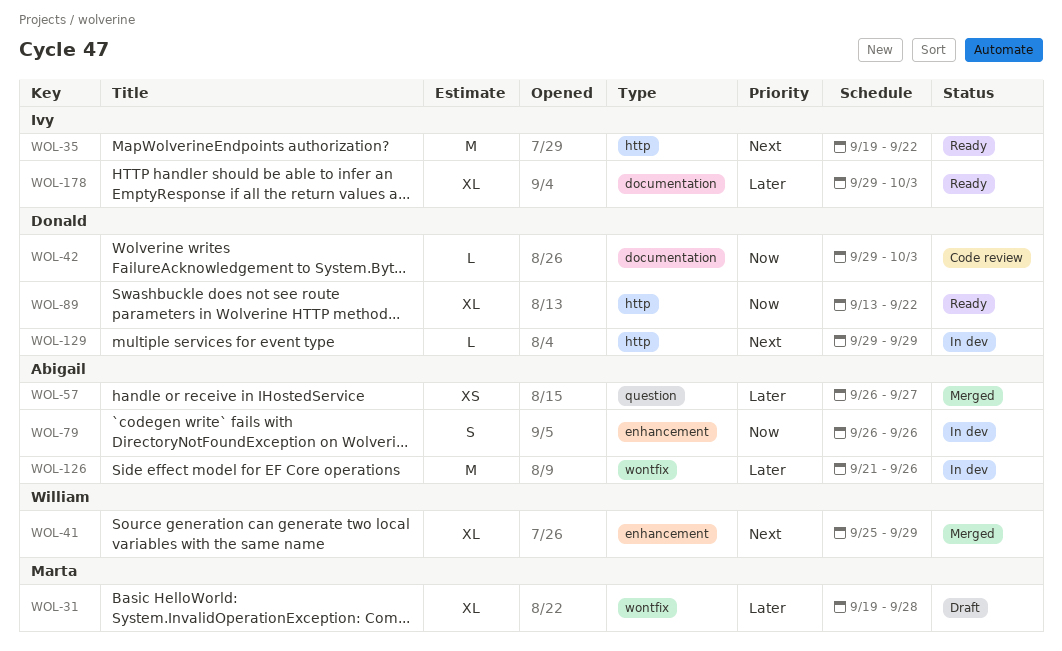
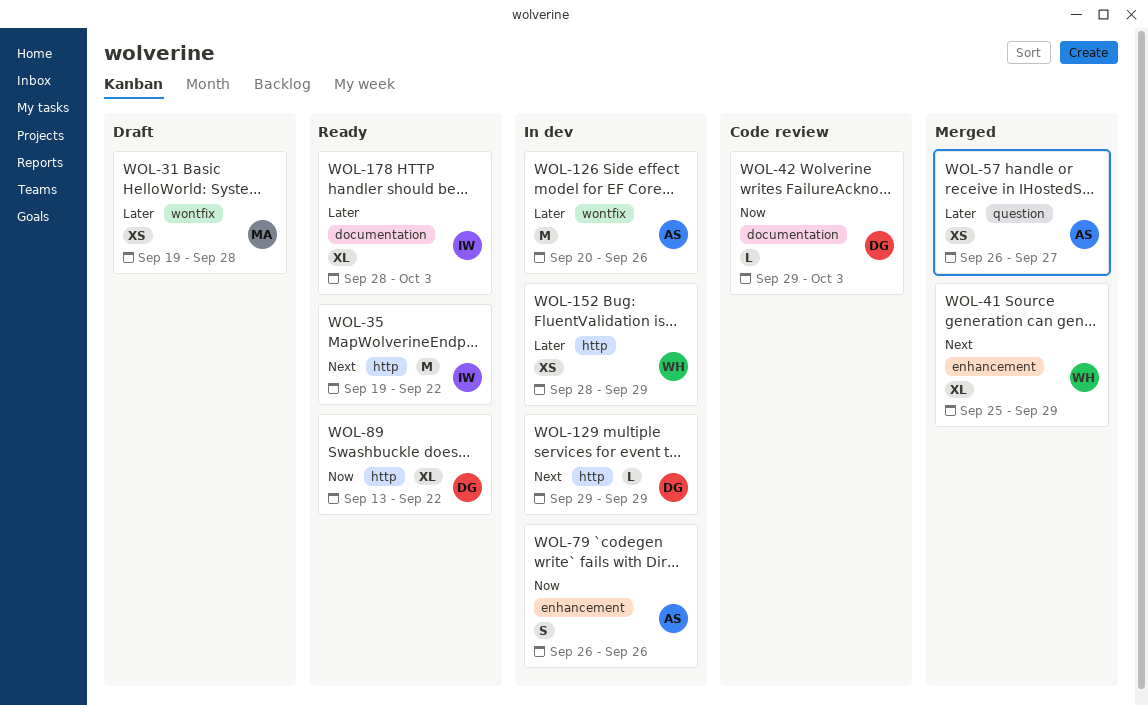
WOL-31, estimate: XL -> XS
WOL-126, start: Sep 21 -> Sep 20
WOL-152: none -> present
WOL-178, start: Sep 29 -> Sep 28

